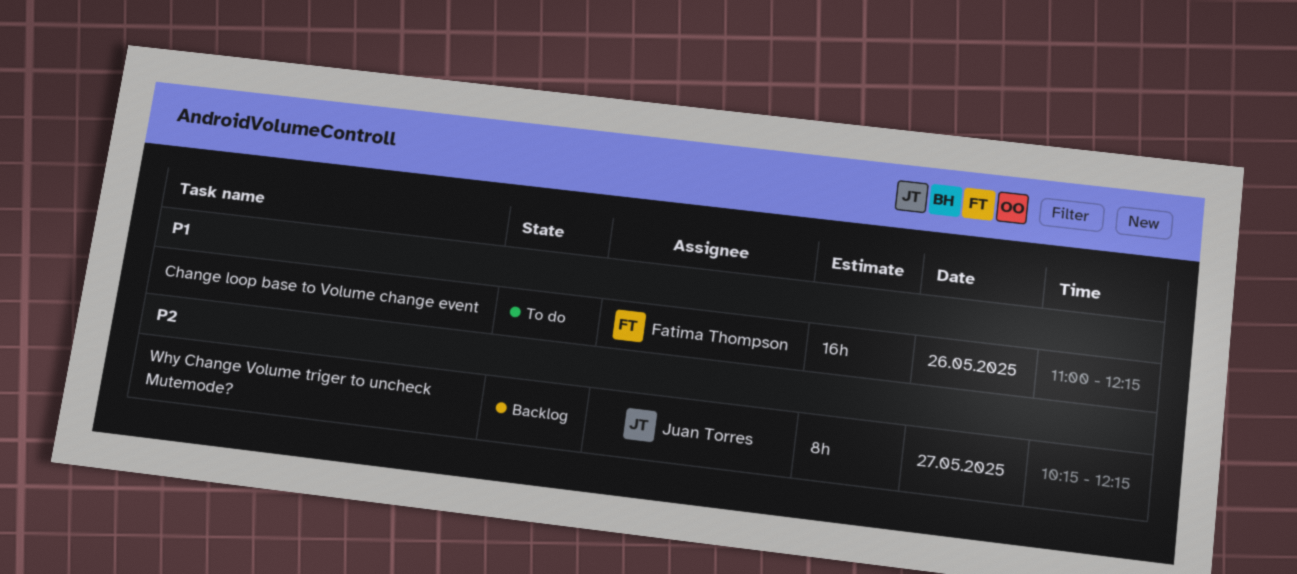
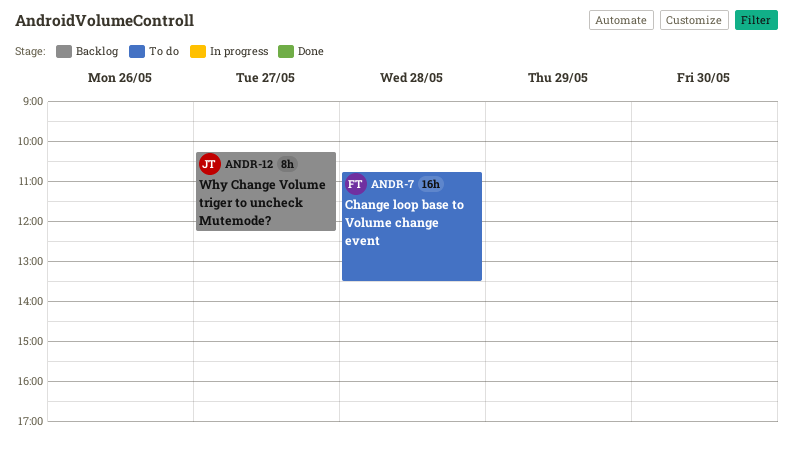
Change loop base to Volume change event, day: May 26 -> May 28
Change loop base to Volume change event, begins: 11:00 -> 10:45
Change loop base to Volume change event, ends: 12:15 -> 13:30

